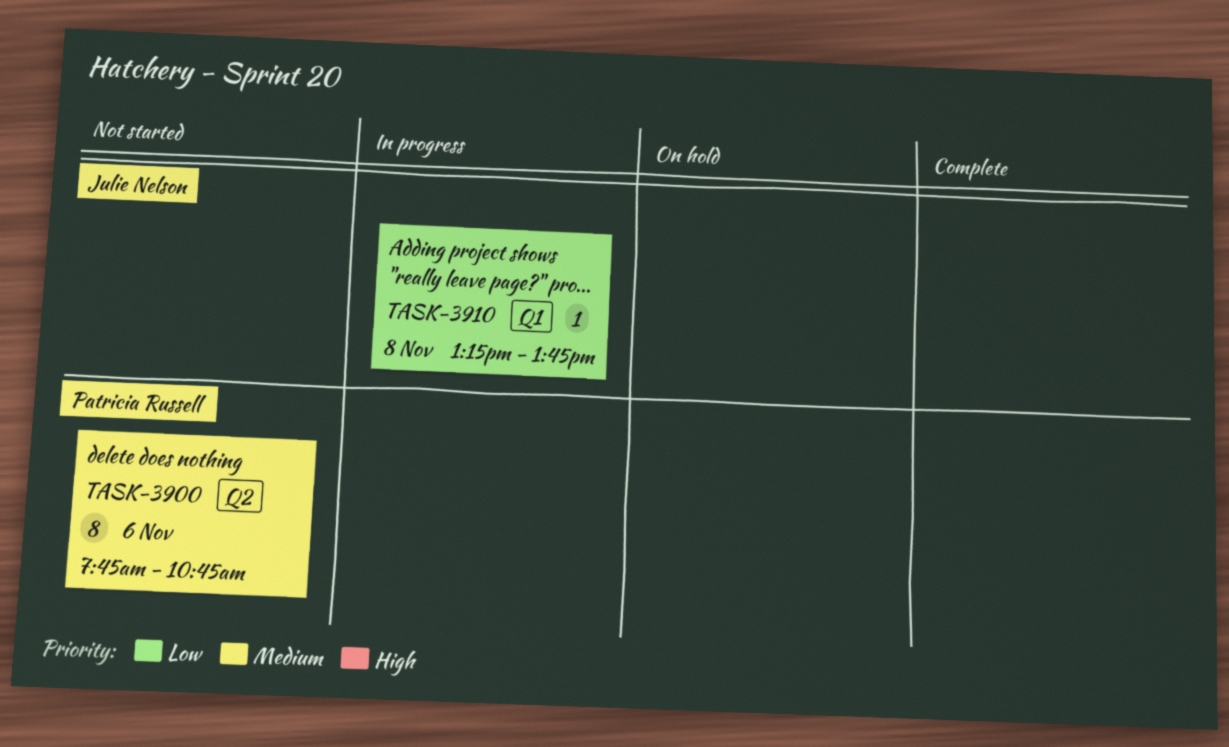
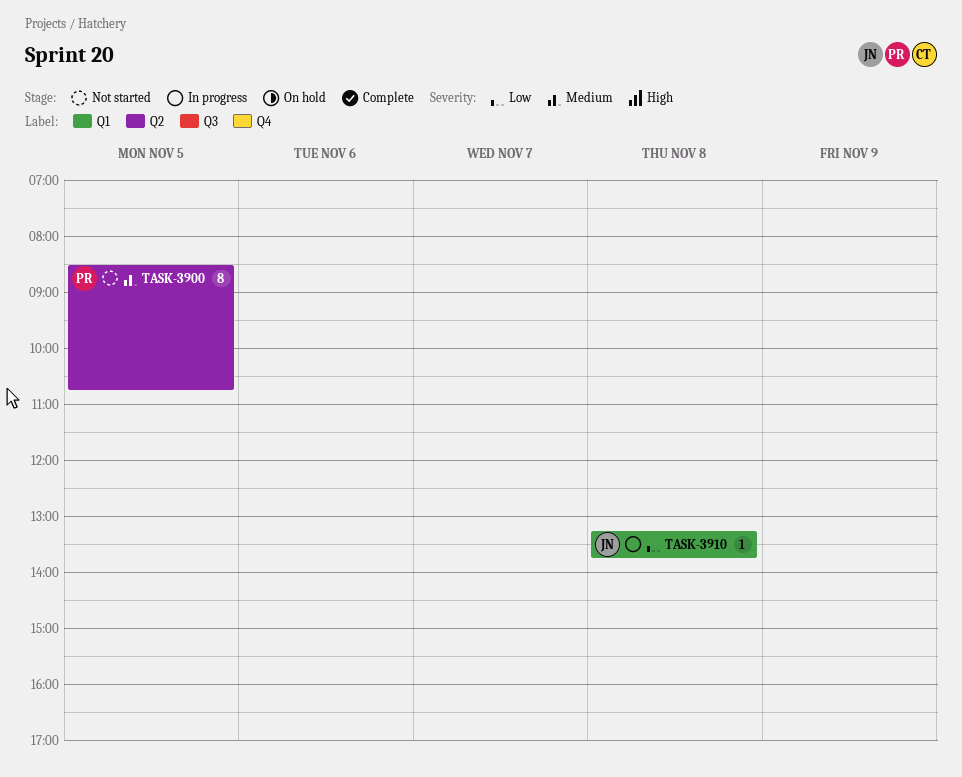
TASK-3900, day: Nov 6 -> Nov 5
TASK-3900, begins: 07:45 -> 08:30

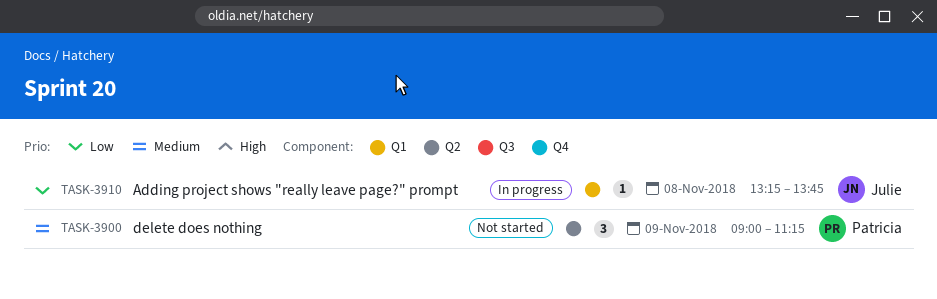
TASK-3900, estimate: 8 -> 3
TASK-3900, day: Nov 5 -> Nov 9
TASK-3900, begins: 08:30 -> 09:00
TASK-3900, ends: 10:45 -> 11:15

